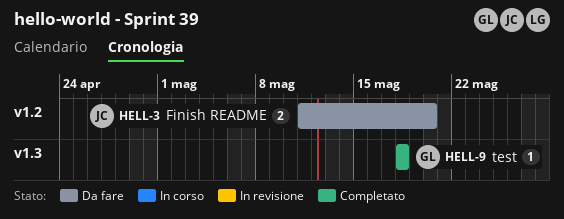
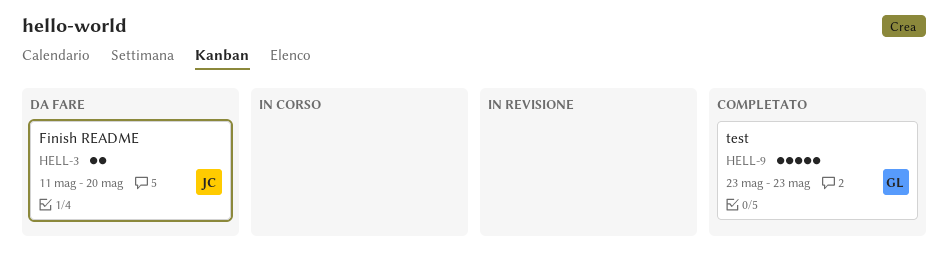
HELL-9, estimate: 1 -> 5
HELL-9, start: May 18 -> May 23
HELL-9, due: May 18 -> May 23

